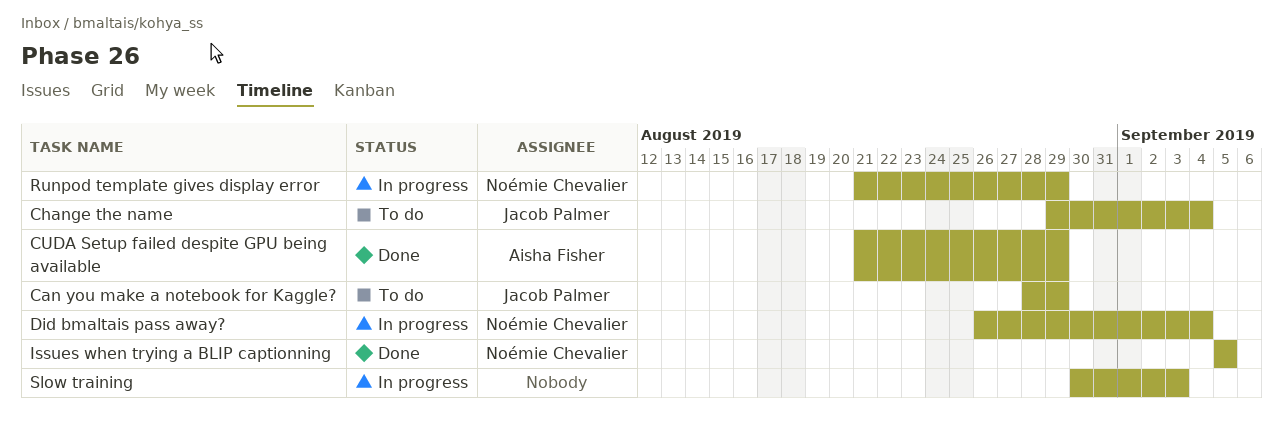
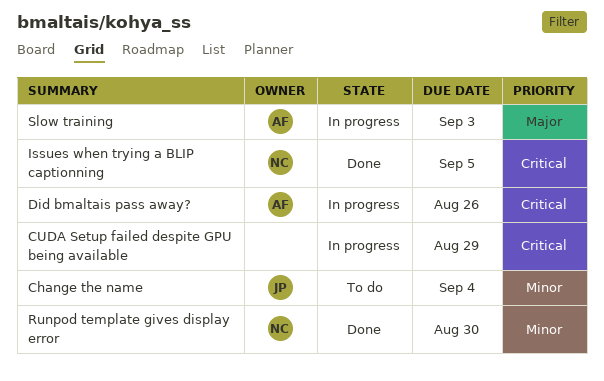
Can you make a notebook for Kaggle?: present -> none
CUDA Setup failed despite GPU being available, status: Done -> In progress
CUDA Setup failed despite GPU being available, owner: Aisha Fisher -> none
Did bmaltais pass away?, owner: Noémie Chevalier -> Aisha Fisher
Did bmaltais pass away?, due: Sep 4 -> Aug 26
Runpod template gives display error, status: In progress -> Done
Runpod template gives display error, due: Aug 29 -> Aug 30
Slow training, owner: none -> Aisha Fisher

